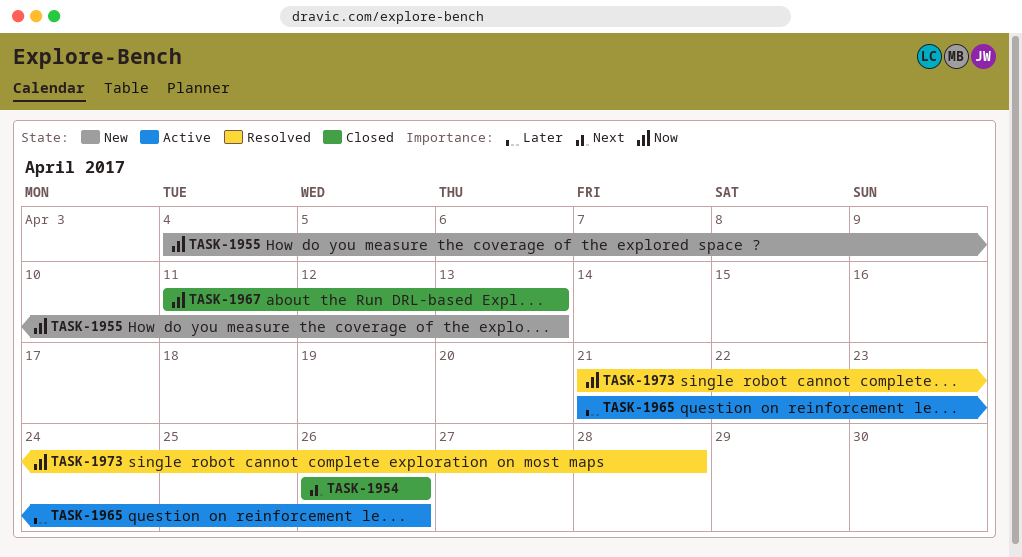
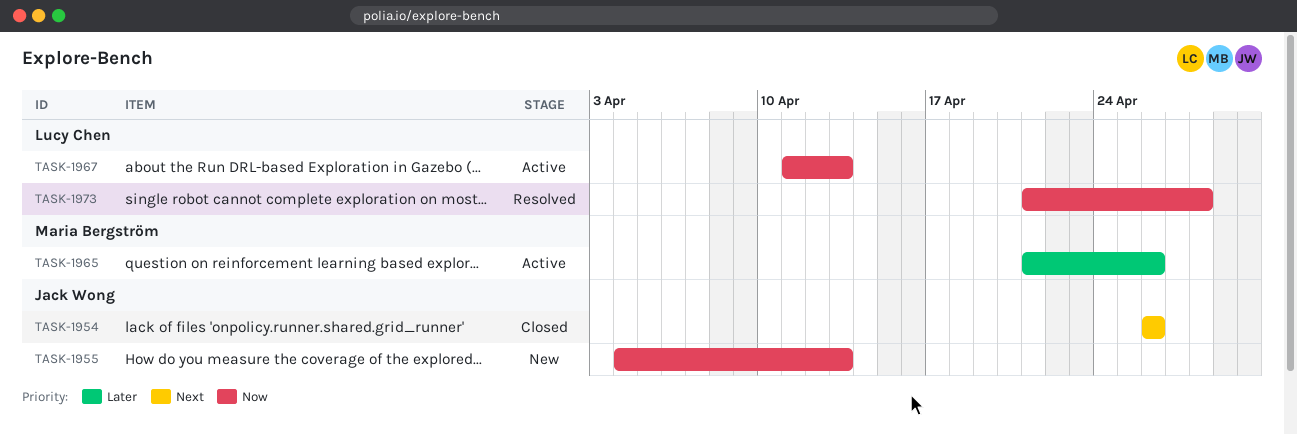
TASK-1967, status: Closed -> Active

